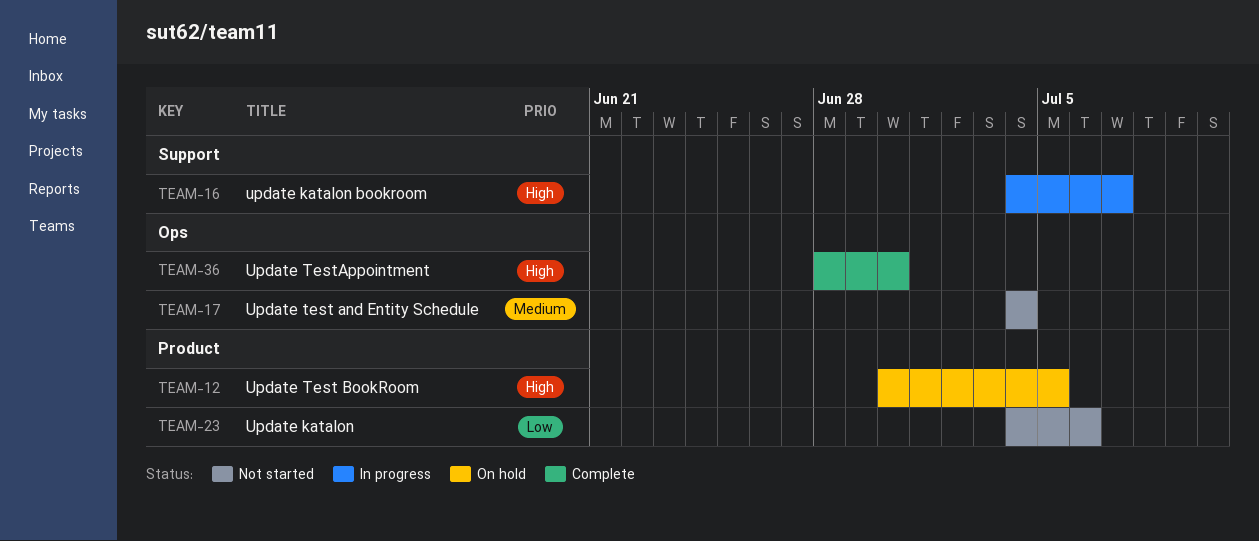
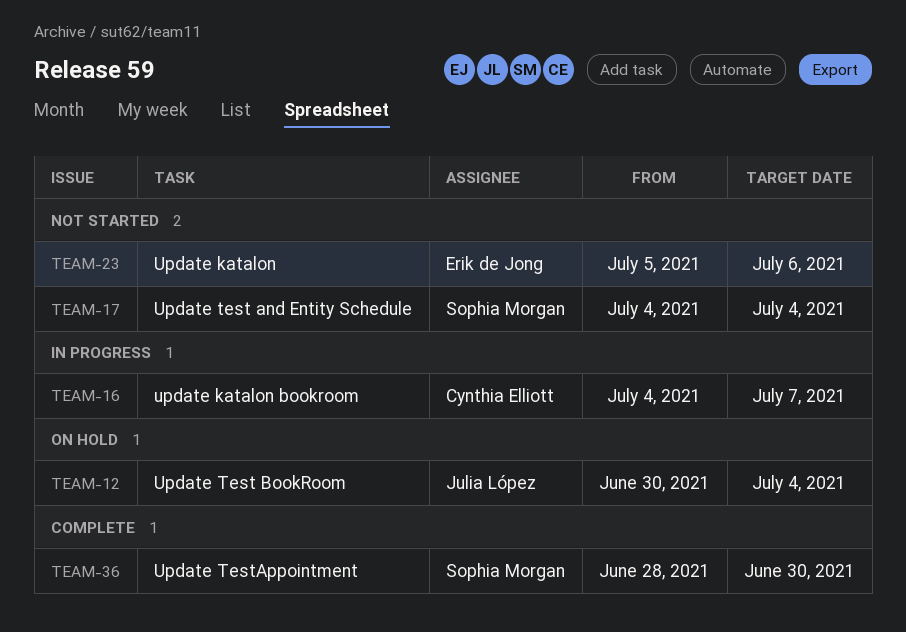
TEAM-12, due: Jul 5 -> Jul 4
TEAM-23, start: Jul 4 -> Jul 5

